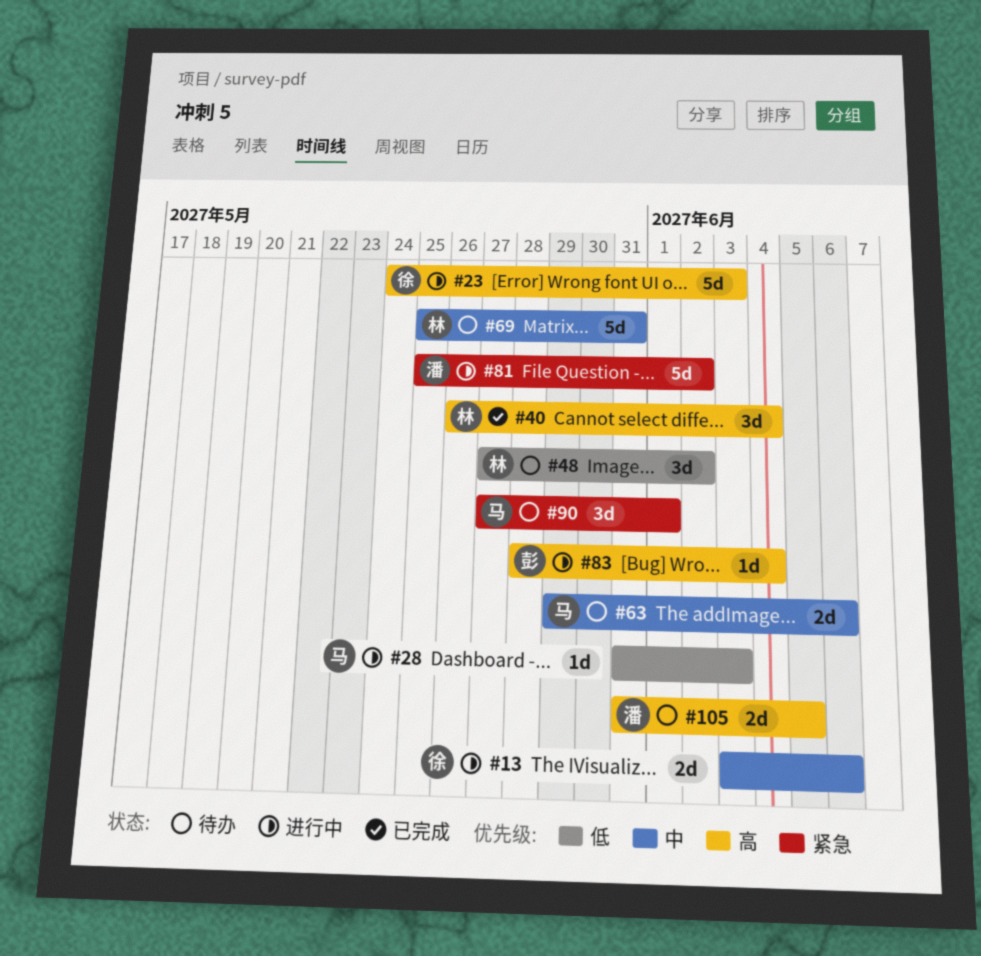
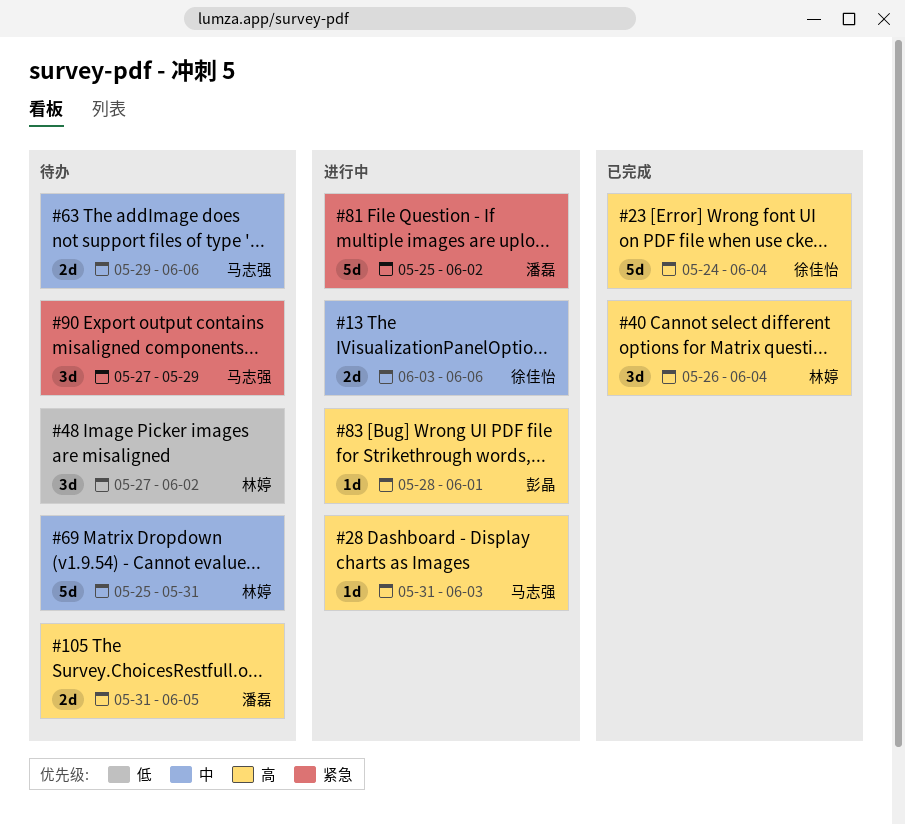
#23, status: 进行中 -> 已完成
#23, due: Jun 3 -> Jun 4
#28, priority: 低 -> 高
#83, due: Jun 4 -> Jun 1
#90, due: Jun 1 -> May 29

